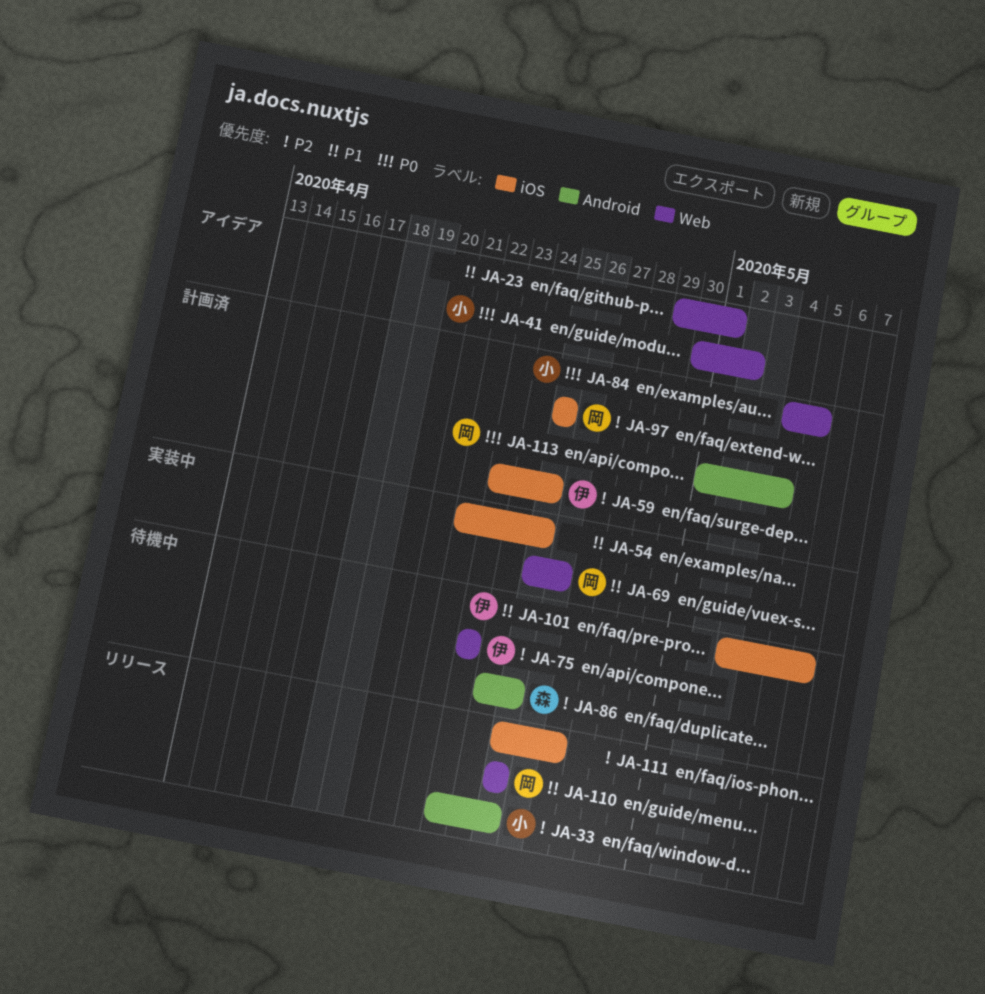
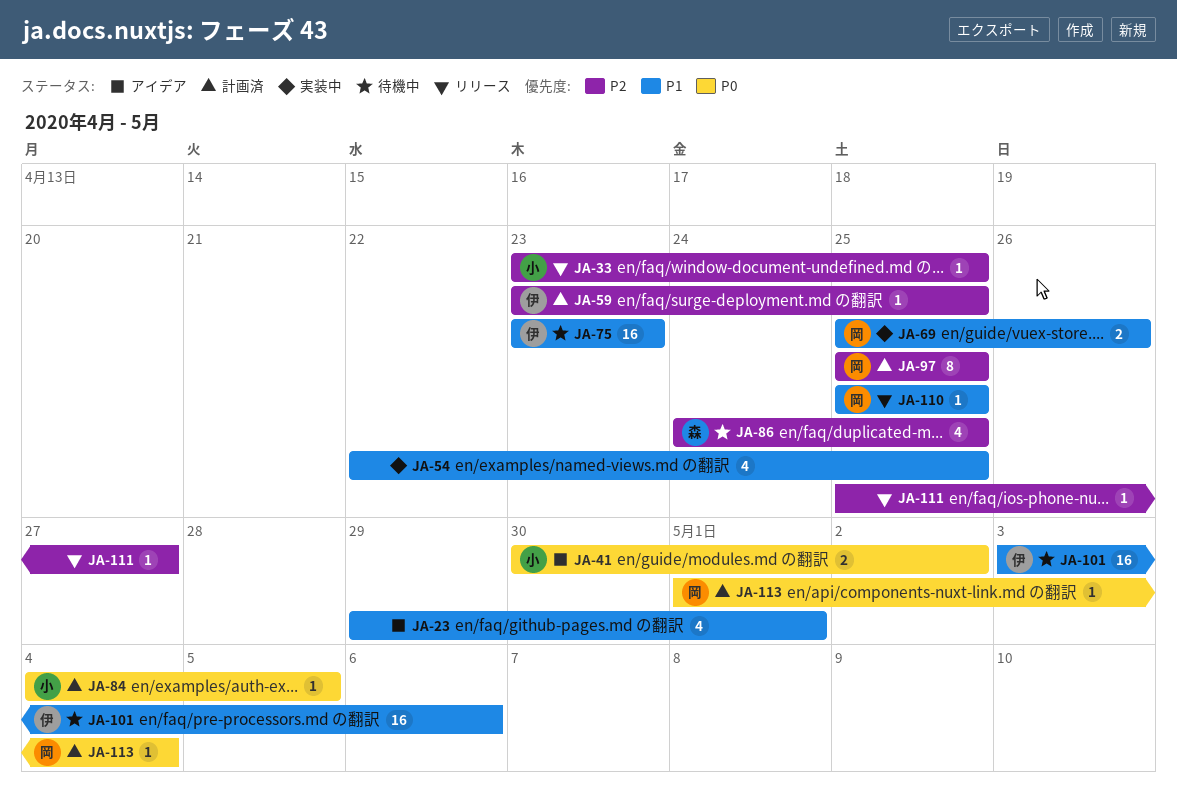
JA-75, priority: P2 -> P1

